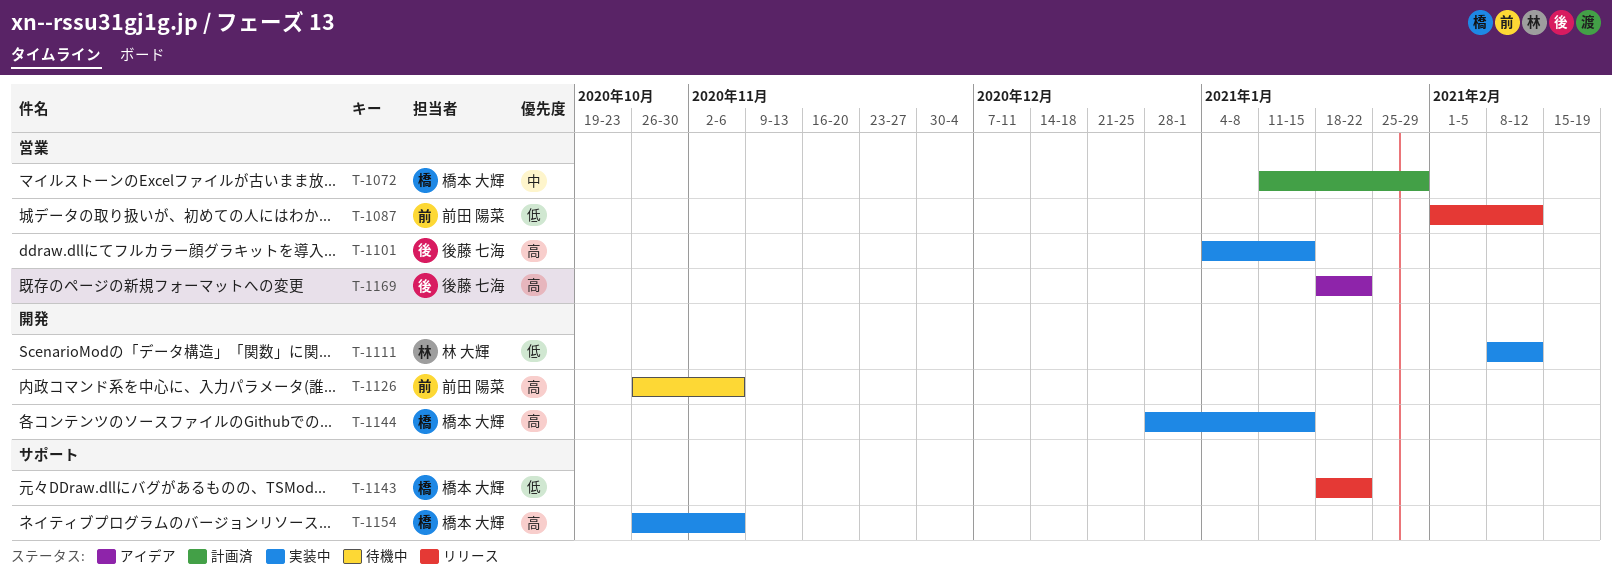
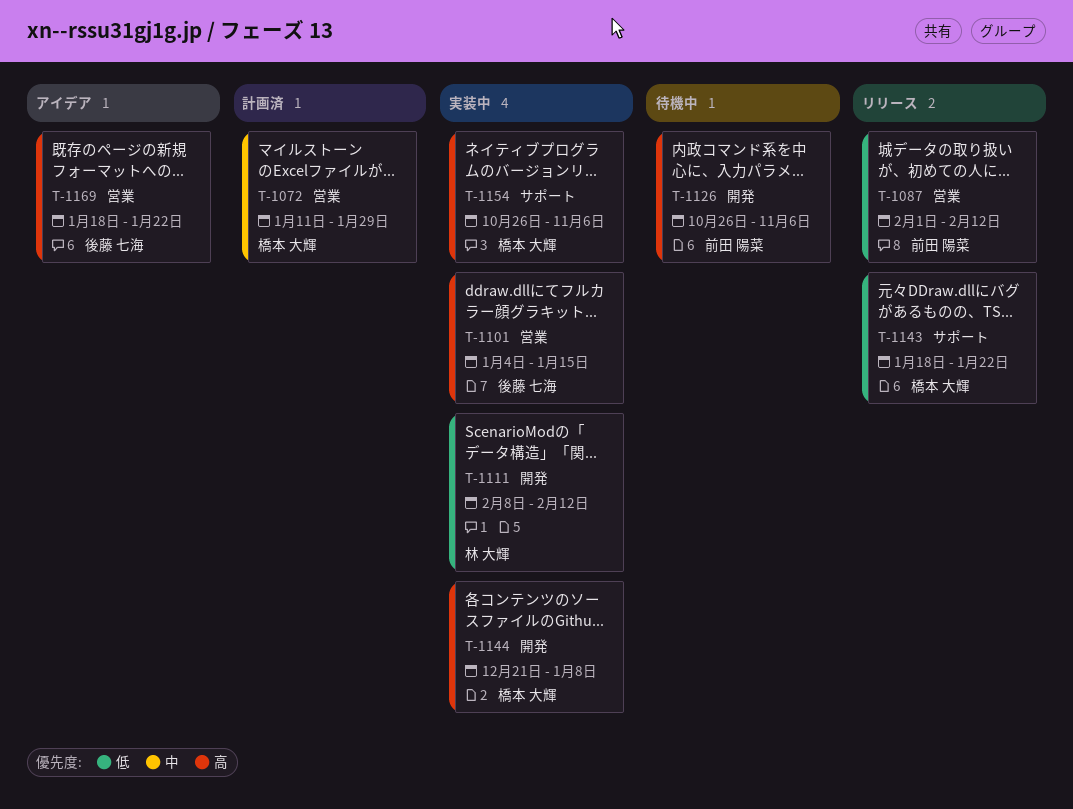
T-1144, start: Dec 28 -> Dec 21
T-1144, due: Jan 15 -> Jan 8

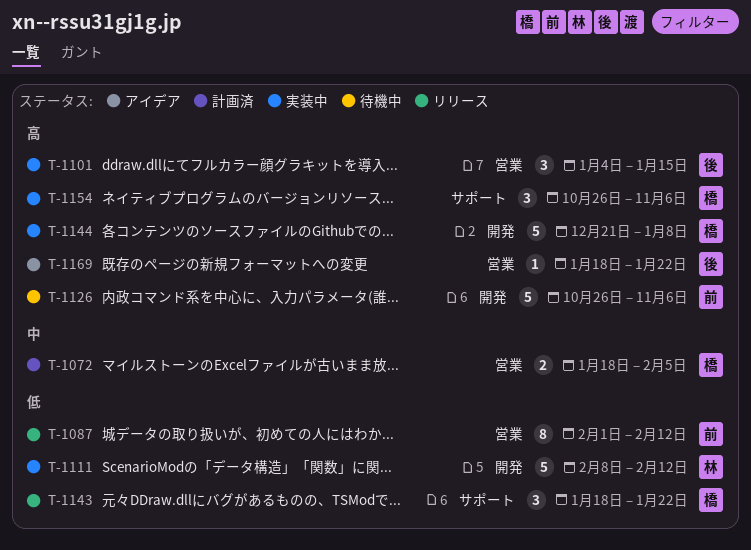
T-1072, start: Jan 11 -> Jan 18
T-1072, due: Jan 29 -> Feb 5

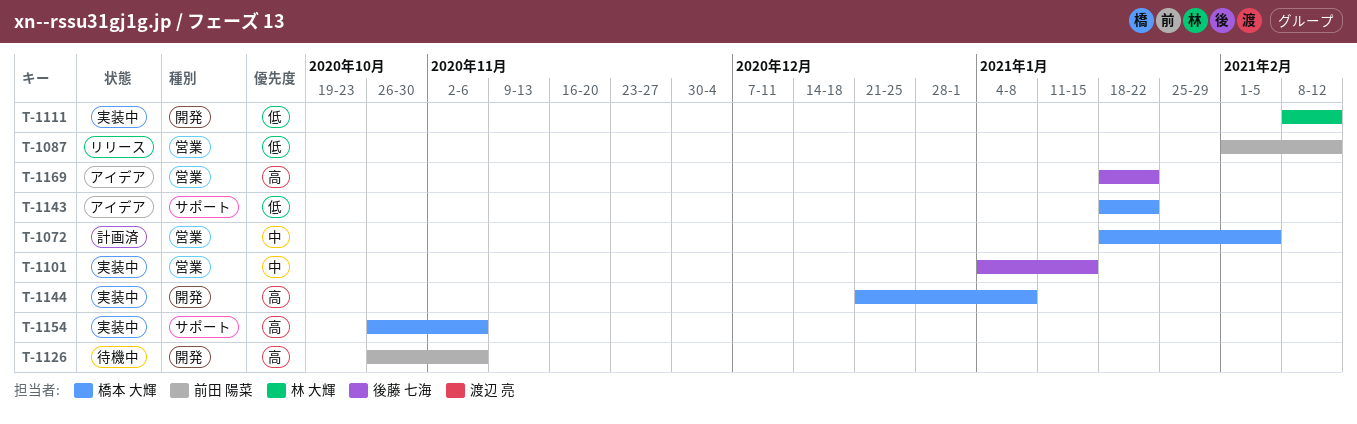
T-1101, priority: 高 -> 中
T-1143, status: リリース -> アイデア

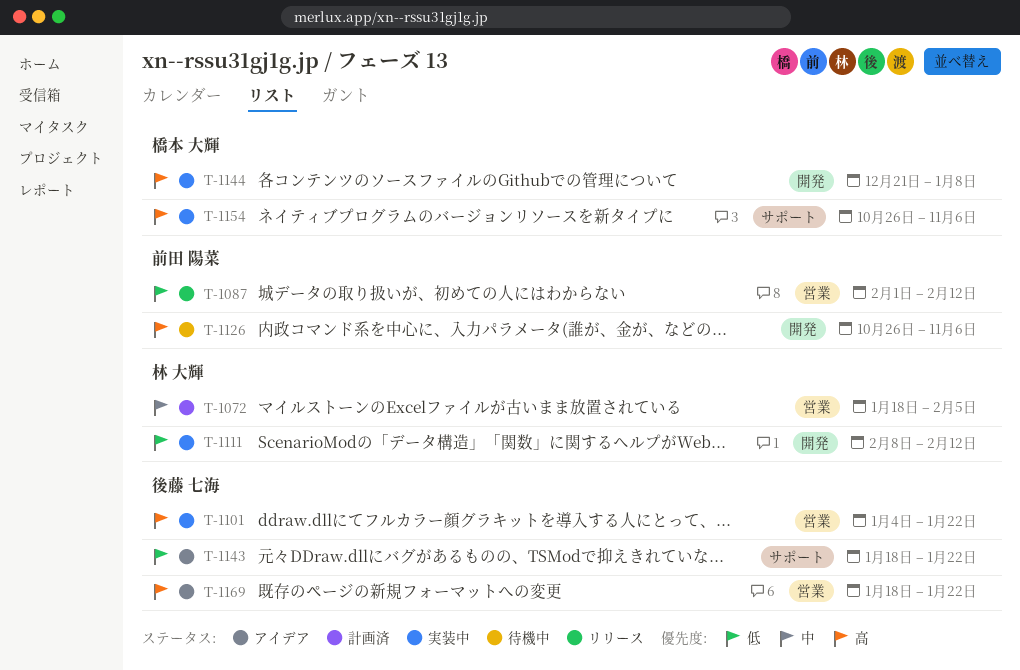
T-1072, owner: 橋本 大輝 -> 林 大輝
T-1101, priority: 中 -> 高
T-1101, due: Jan 15 -> Jan 22
T-1143, owner: 橋本 大輝 -> 後藤 七海

